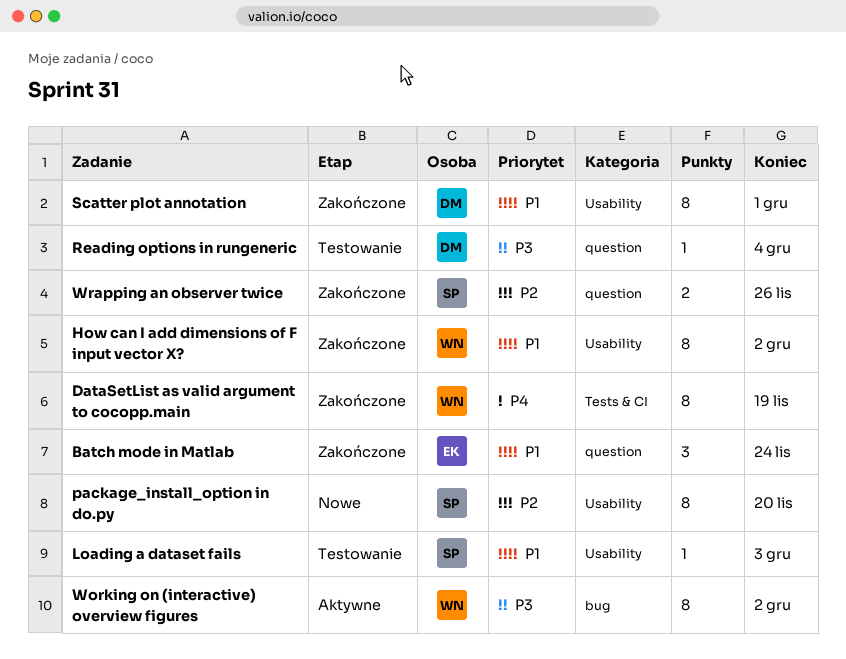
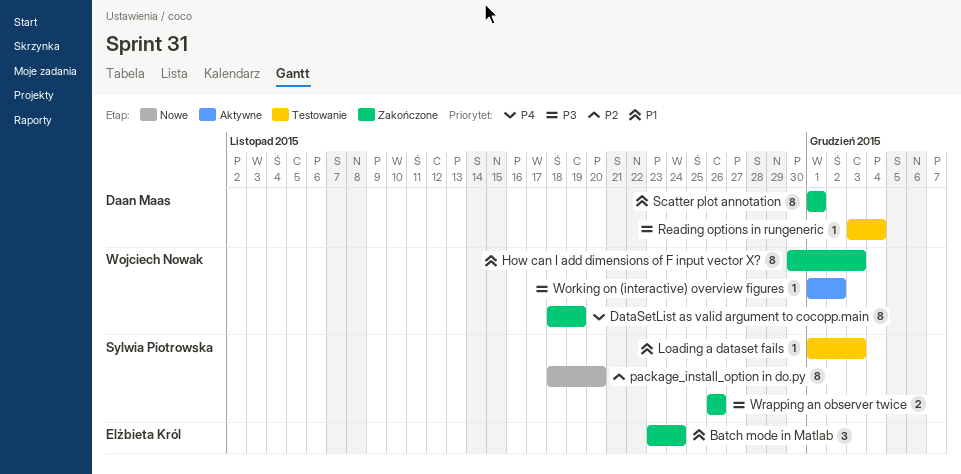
How can I add dimensions of F input vector X?, due: Dec 2 -> Dec 3
Working on (interactive) overview figures, estimate: 8 -> 1
Wrapping an observer twice, priority: P2 -> P3

